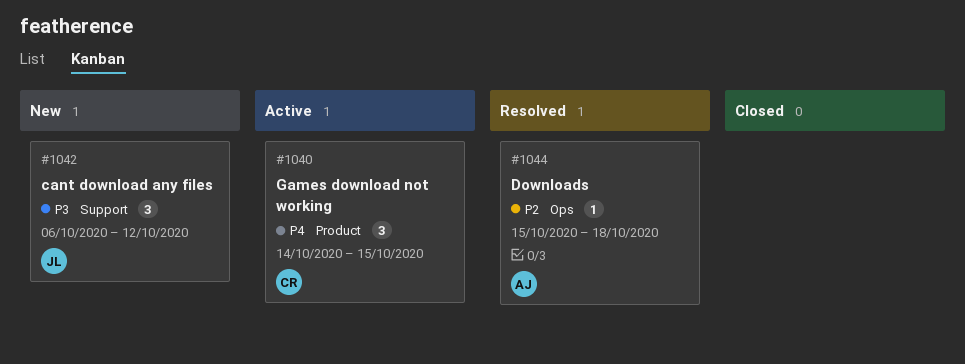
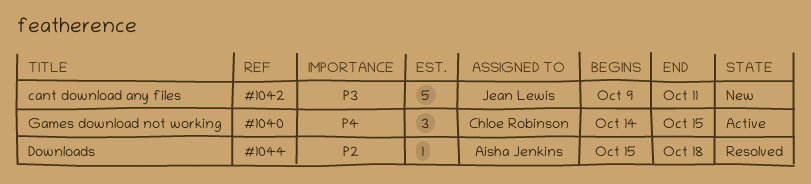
#1042, estimate: 3 -> 5
#1042, start: Oct 6 -> Oct 9
#1042, due: Oct 12 -> Oct 11

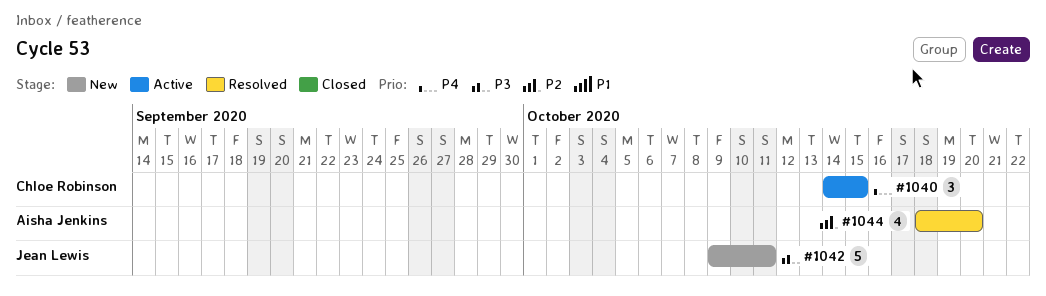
#1044, estimate: 1 -> 4
#1044, start: Oct 15 -> Oct 18
#1044, due: Oct 18 -> Oct 20

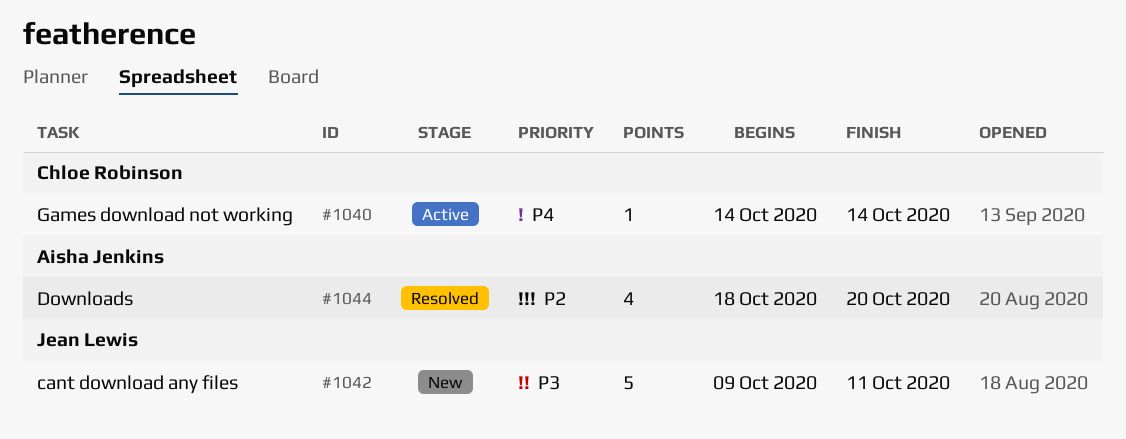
#1040, estimate: 3 -> 1
#1040, due: Oct 15 -> Oct 14

